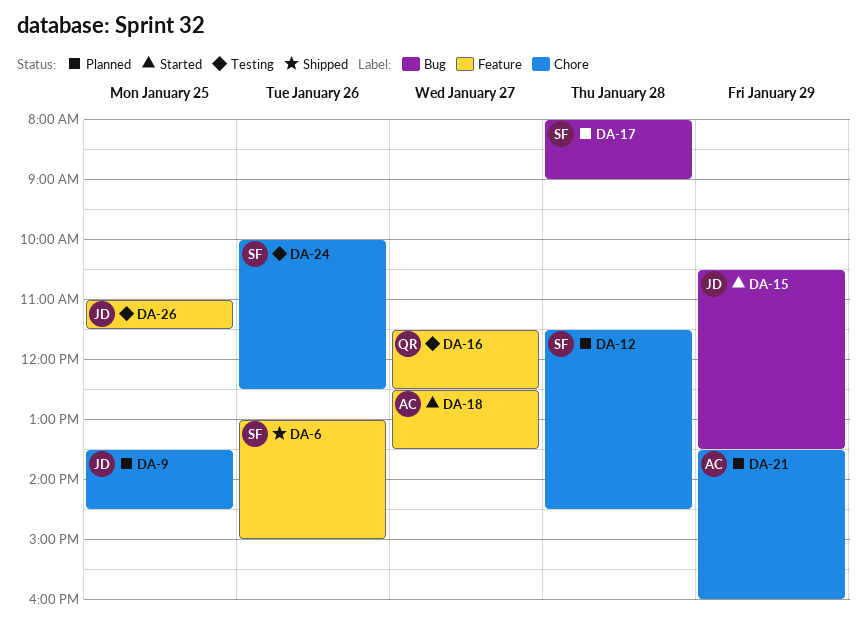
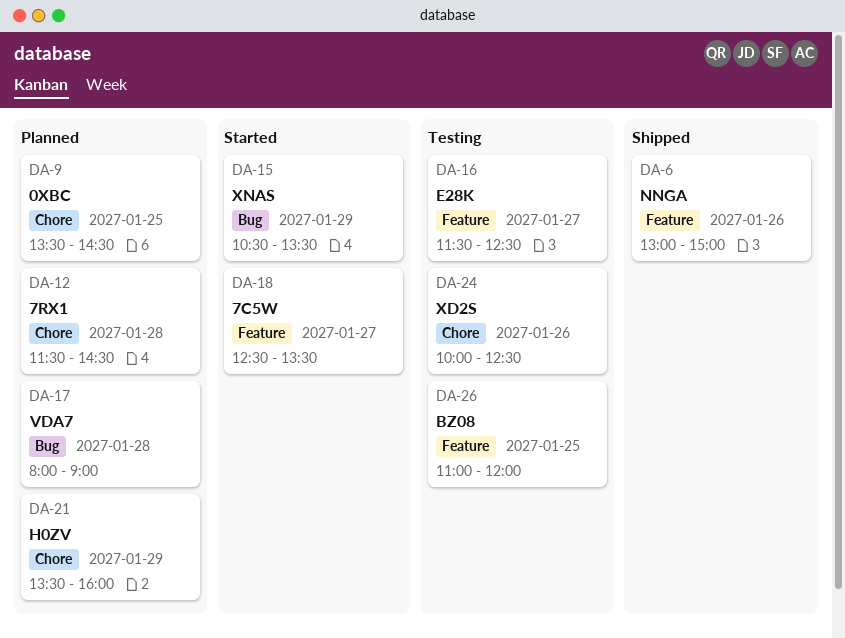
DA-26, ends: 11:30 -> 12:00

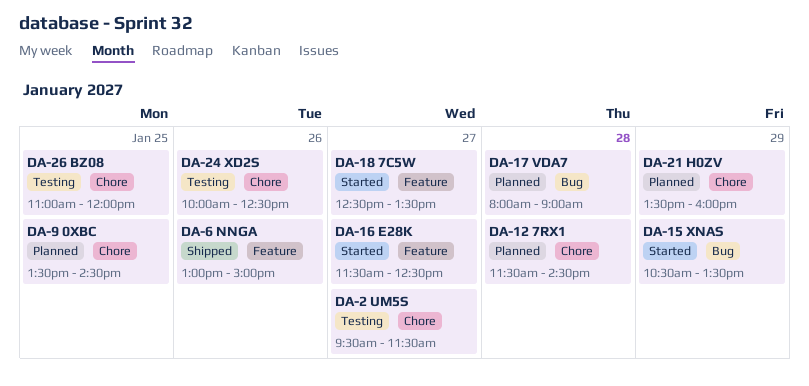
DA-2: none -> present
DA-16, status: Testing -> Started
DA-26, label: Feature -> Chore

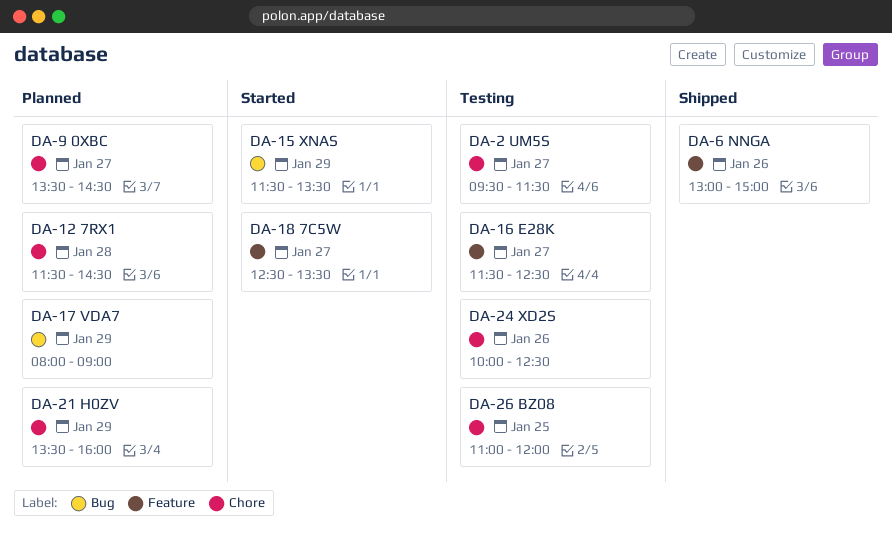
DA-9, day: Jan 25 -> Jan 27
DA-15, begins: 10:30 -> 11:30
DA-16, status: Started -> Testing
DA-17, day: Jan 28 -> Jan 29

